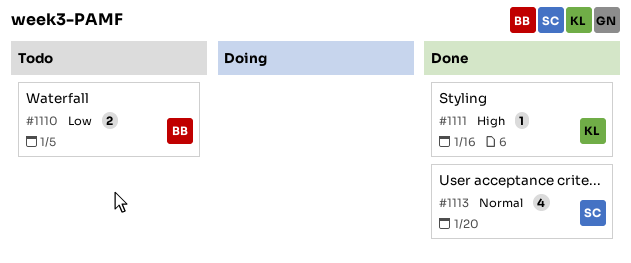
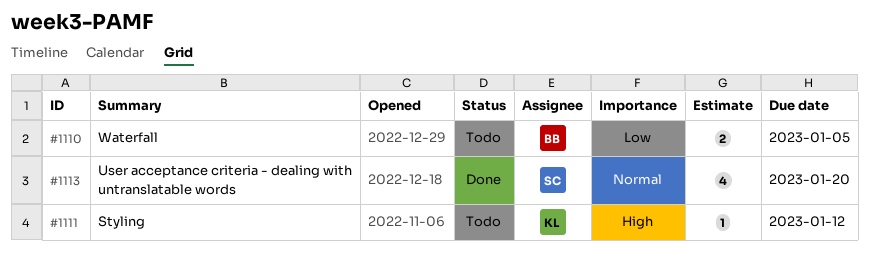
#1111, status: Done -> Todo
#1111, due: Jan 16 -> Jan 12

